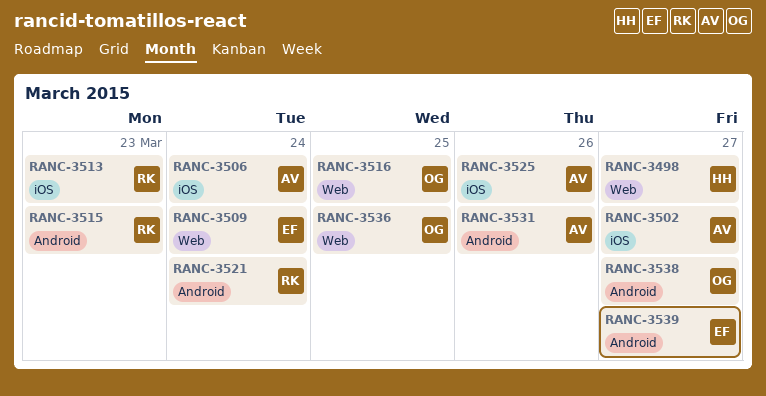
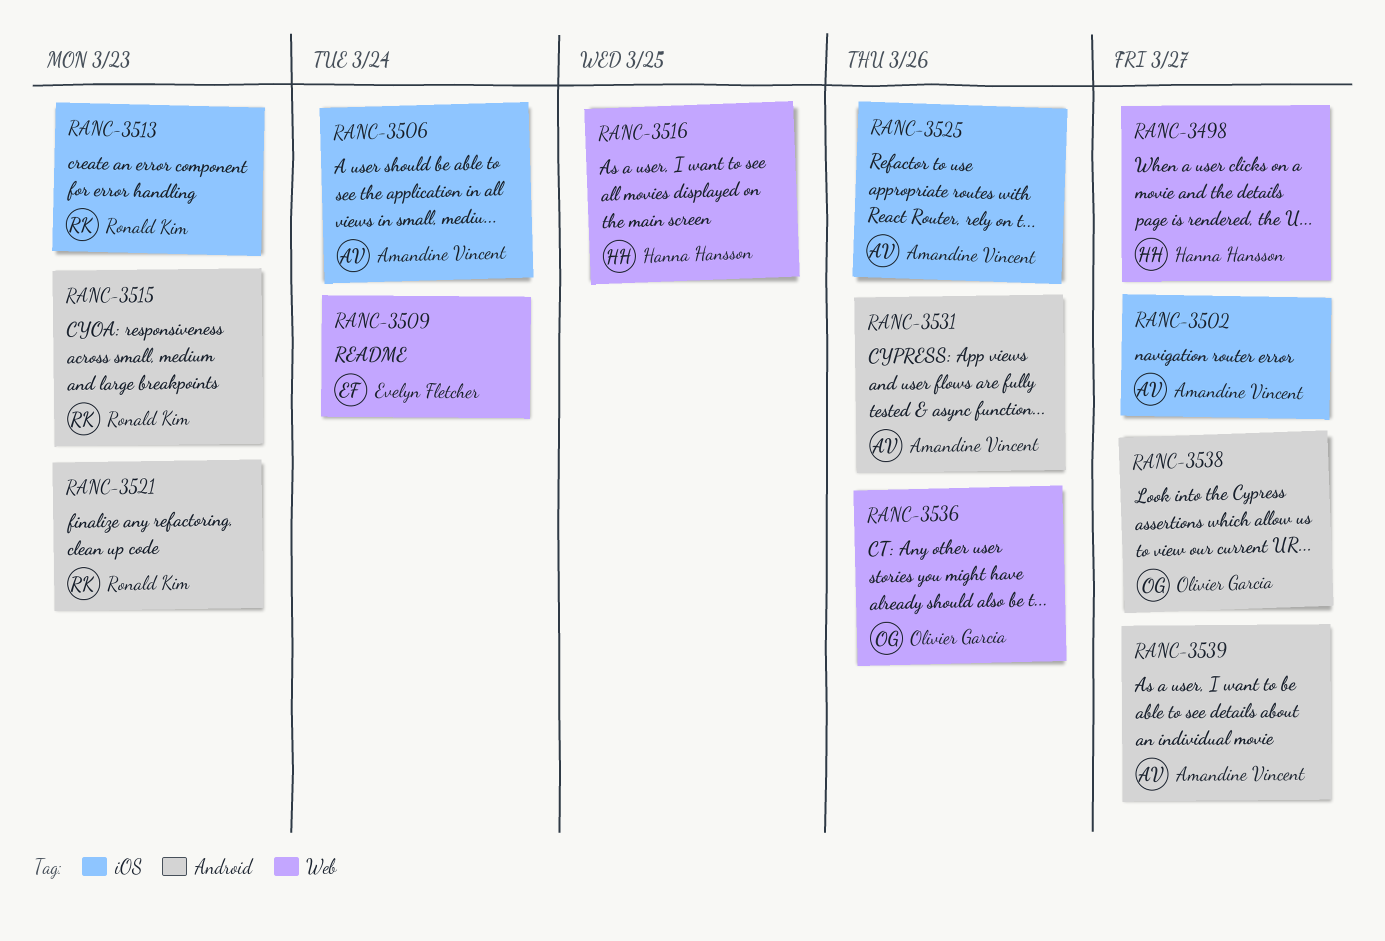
RANC-3516, owner: Olivier Garcia -> Hanna Hansson
RANC-3521, due: Mar 24 -> Mar 23
RANC-3536, due: Mar 25 -> Mar 26
RANC-3539, owner: Evelyn Fletcher -> Amandine Vincent

